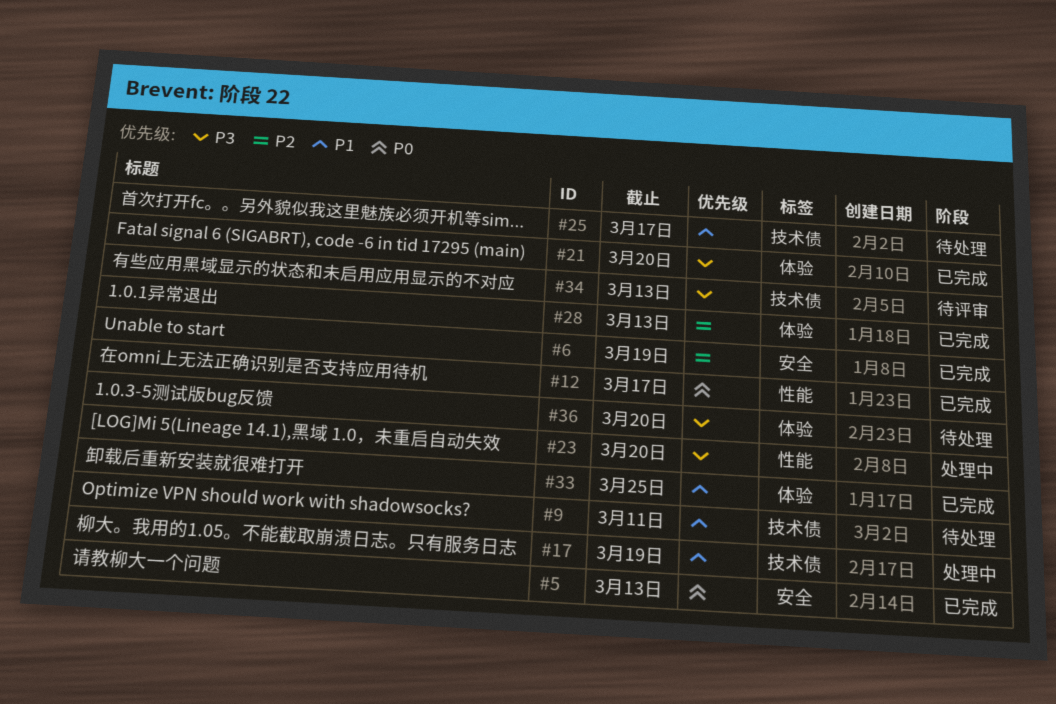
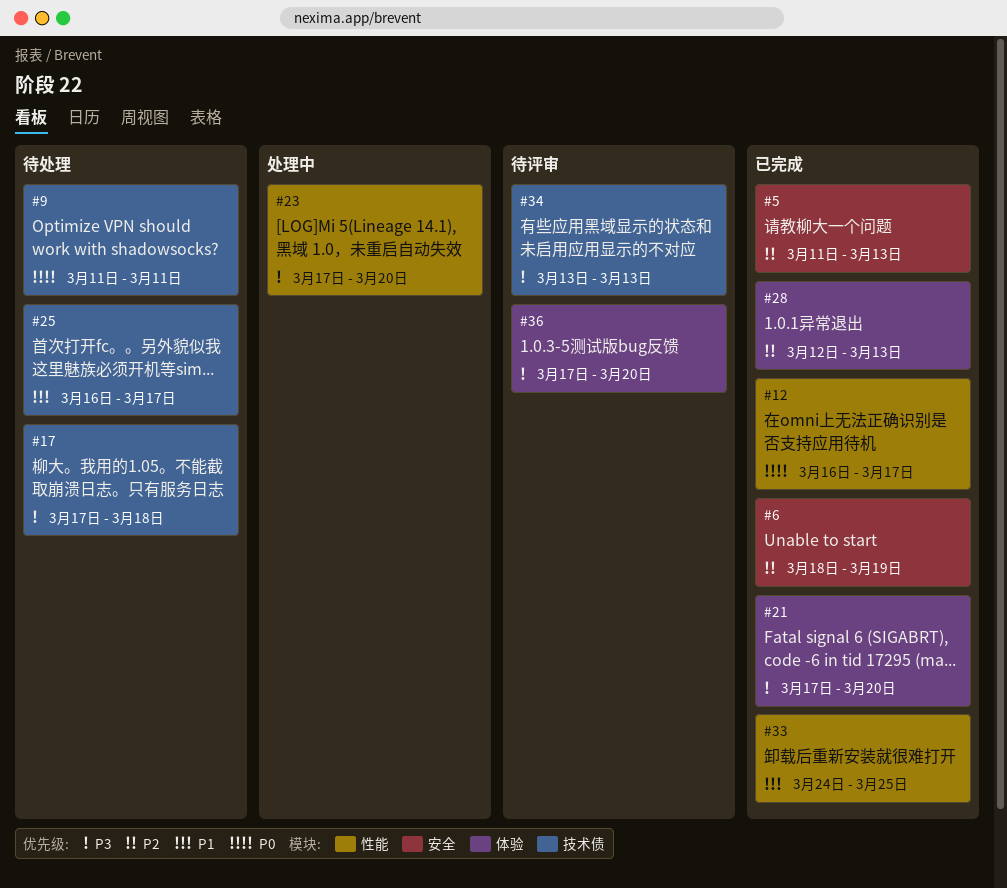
#5, priority: P0 -> P2
#9, priority: P1 -> P0
#17, status: 处理中 -> 待处理
#17, priority: P1 -> P3
#17, due: Mar 19 -> Mar 18
#33, label: 体验 -> 性能
#36, status: 待处理 -> 待评审

